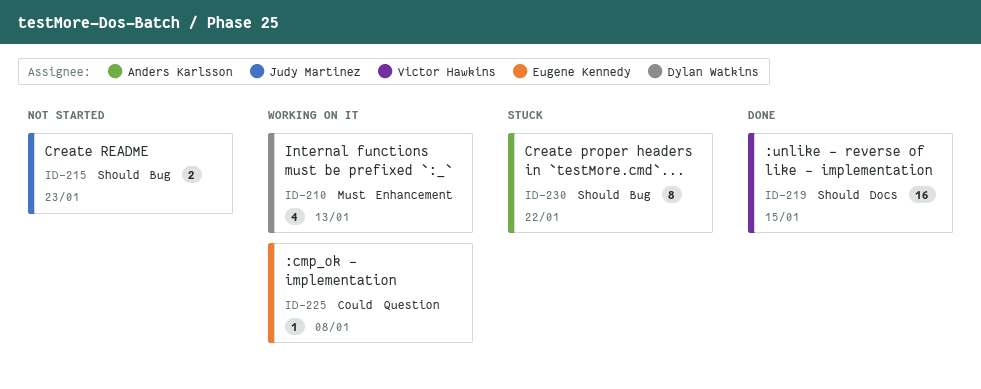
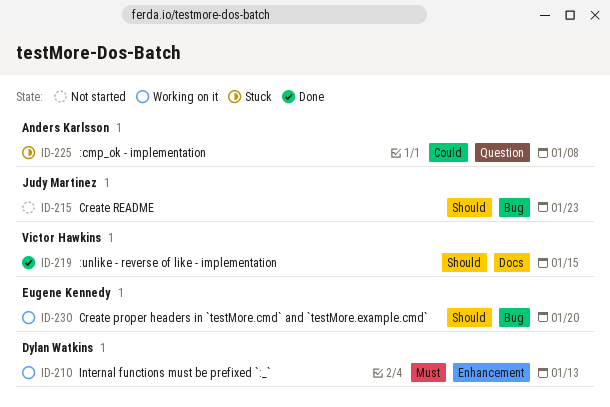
ID-225, status: Working on it -> Stuck
ID-225, owner: Eugene Kennedy -> Anders Karlsson
ID-230, status: Stuck -> Working on it
ID-230, owner: Anders Karlsson -> Eugene Kennedy
ID-230, due: Jan 22 -> Jan 20

